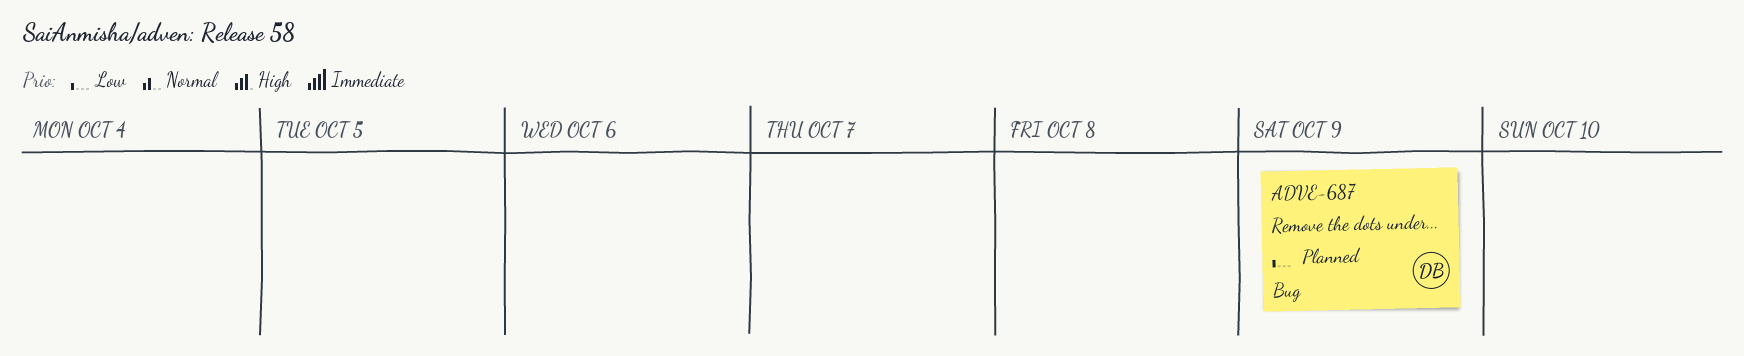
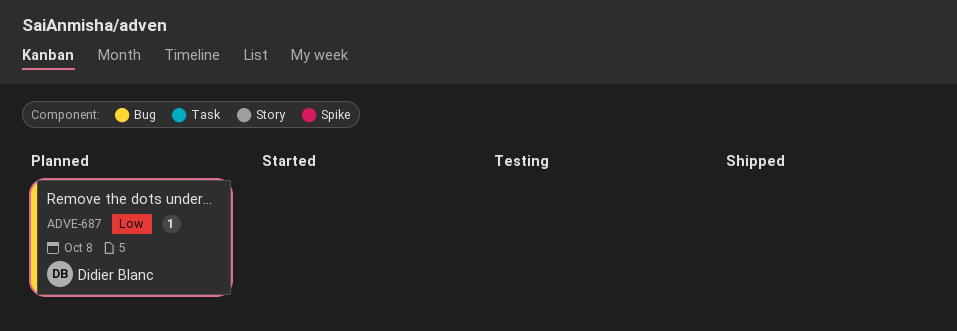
ADVE-687, due: Oct 9 -> Oct 8

